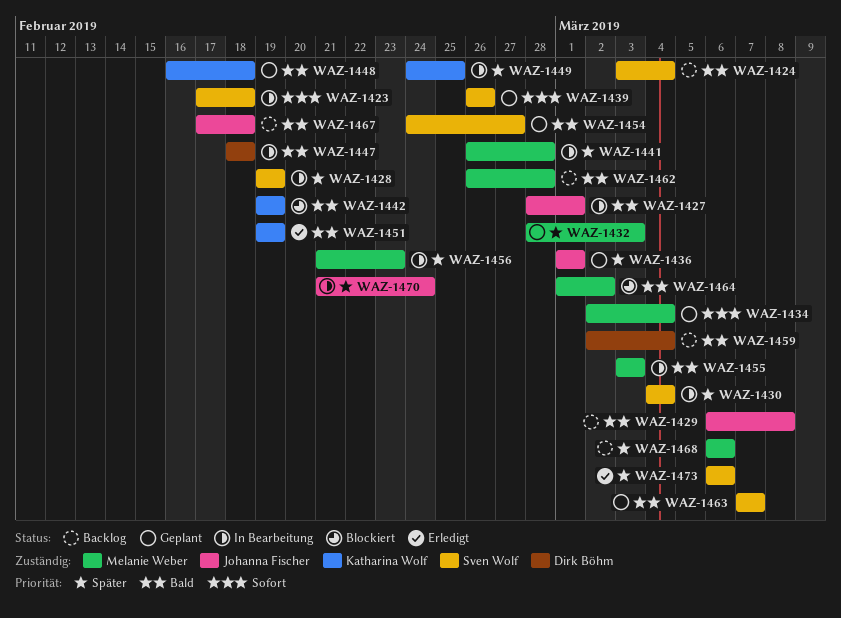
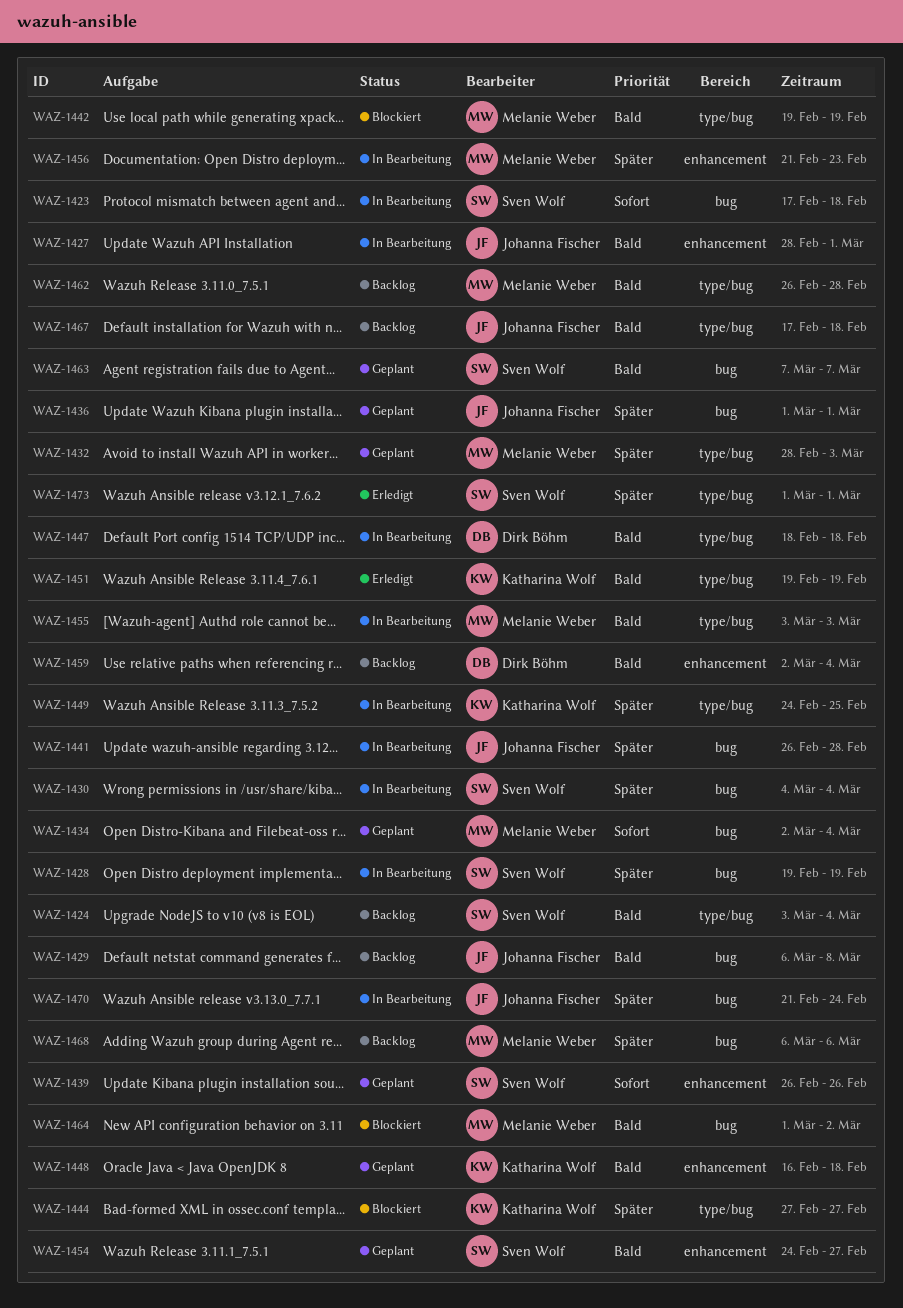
WAZ-1441, owner: Melanie Weber -> Johanna Fischer
WAZ-1442, owner: Katharina Wolf -> Melanie Weber
WAZ-1444: none -> present
WAZ-1473, start: Mar 6 -> Mar 1
WAZ-1473, due: Mar 6 -> Mar 1

